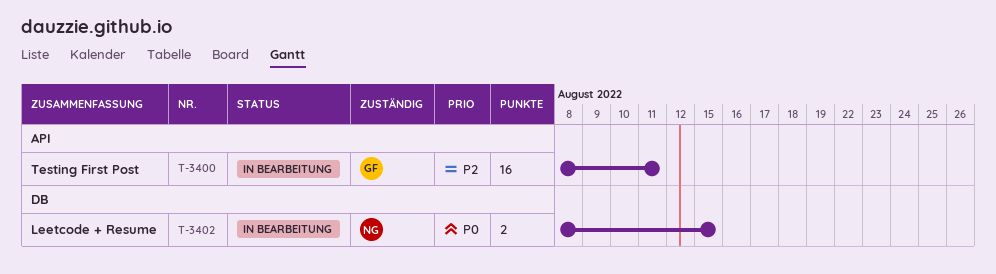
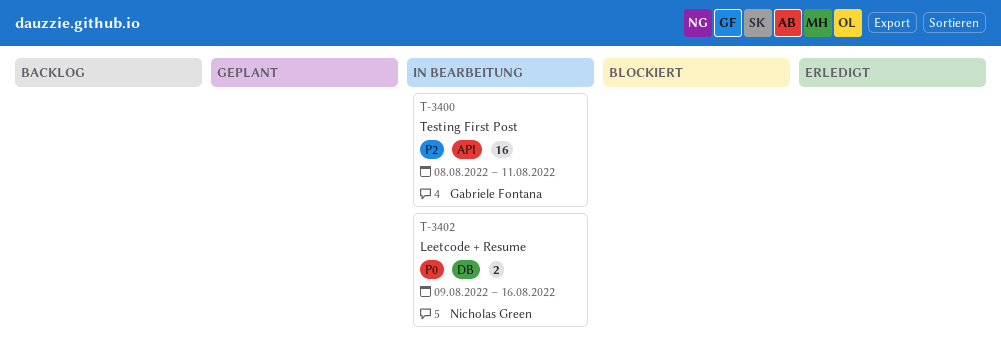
T-3402, start: Aug 8 -> Aug 9
T-3402, due: Aug 15 -> Aug 16

